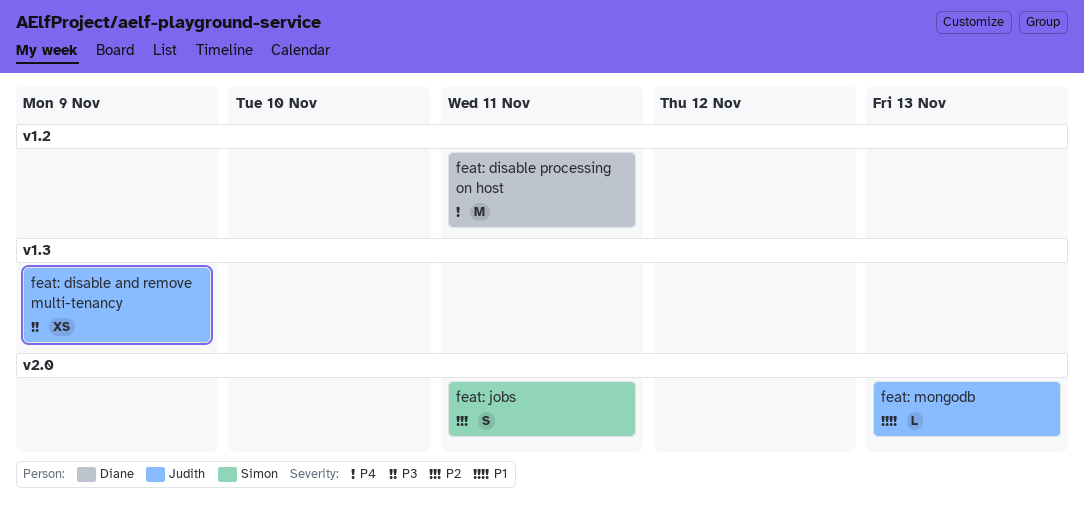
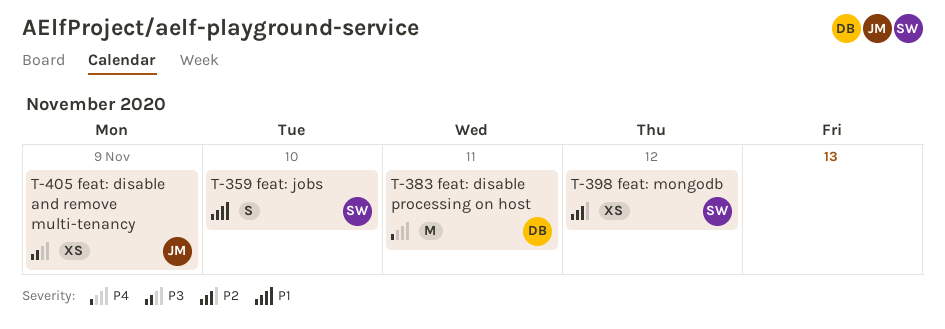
feat: jobs, priority: P2 -> P1
feat: jobs, due: Nov 11 -> Nov 10
feat: mongodb, owner: Judith -> Simon
feat: mongodb, priority: P1 -> P2
feat: mongodb, estimate: L -> XS
feat: mongodb, due: Nov 13 -> Nov 12

